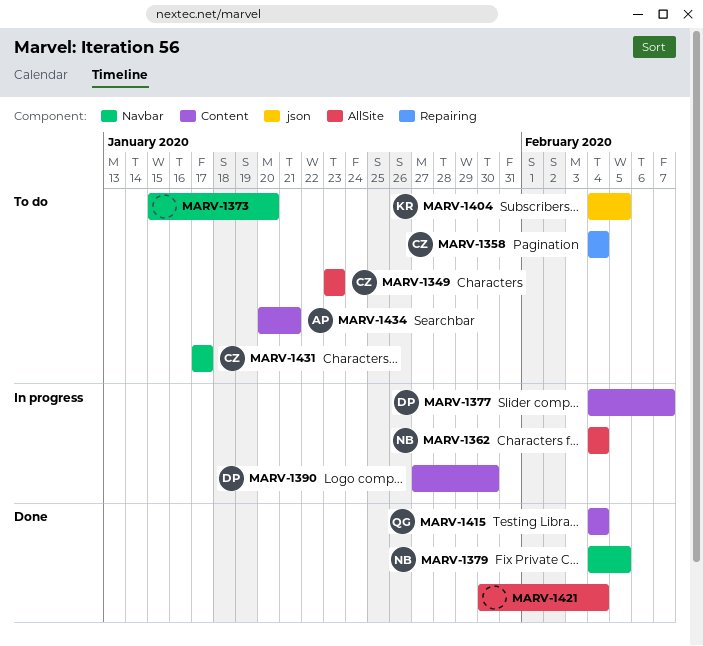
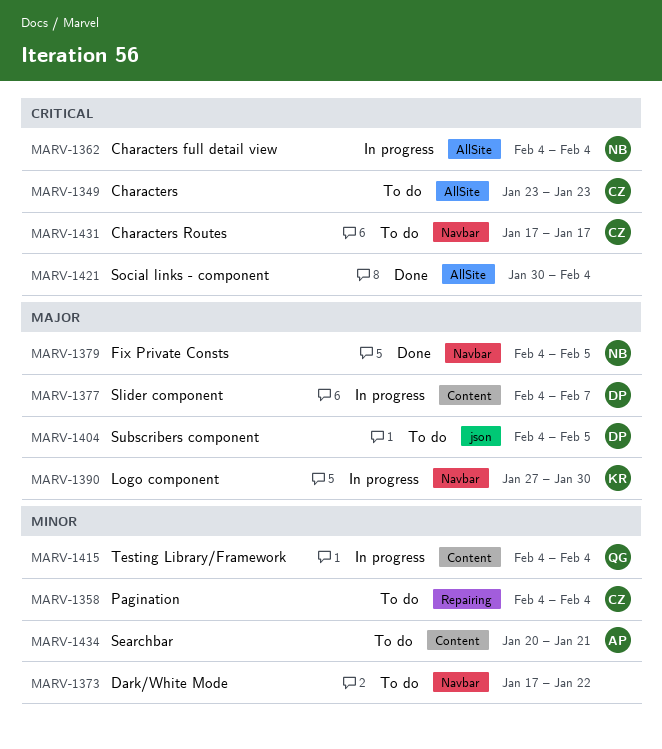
MARV-1373, start: Jan 15 -> Jan 17
MARV-1373, due: Jan 20 -> Jan 22
MARV-1390, owner: DP -> KR
MARV-1390, label: Content -> Navbar
MARV-1404, owner: KR -> DP
MARV-1415, status: Done -> In progress

